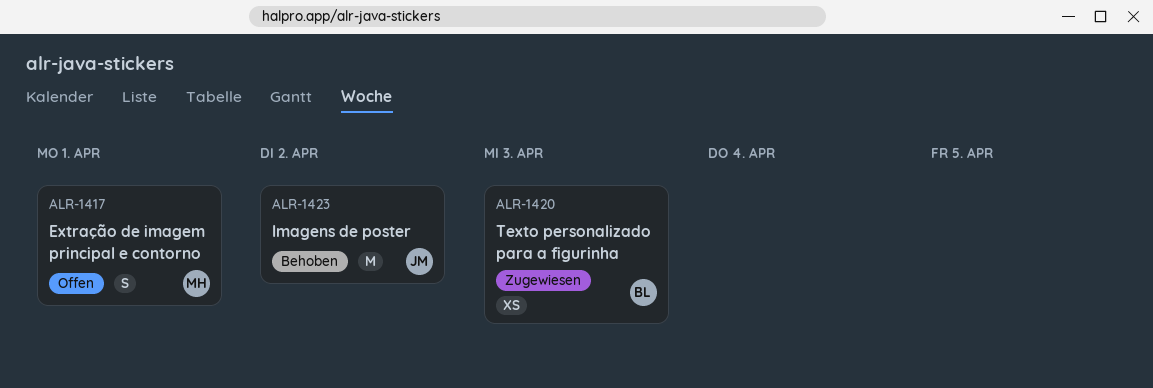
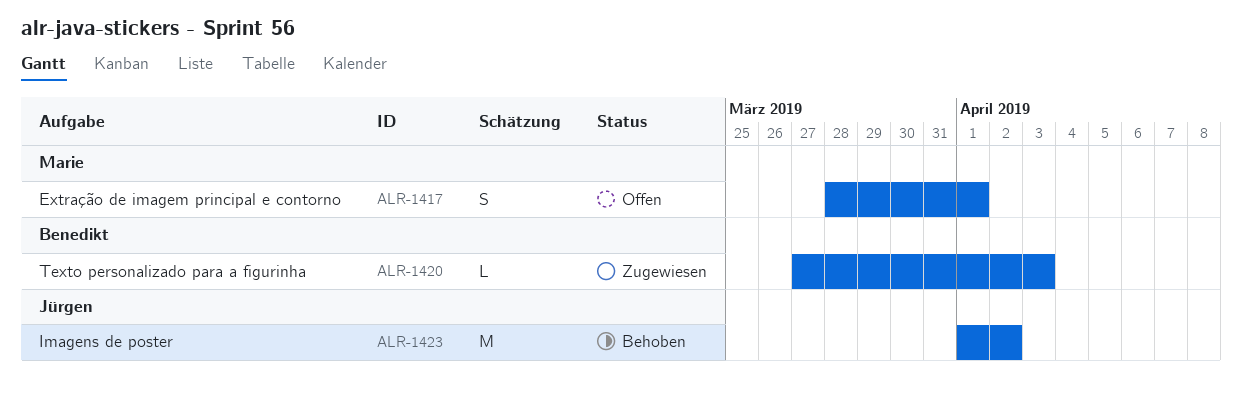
ALR-1420, estimate: XS -> L

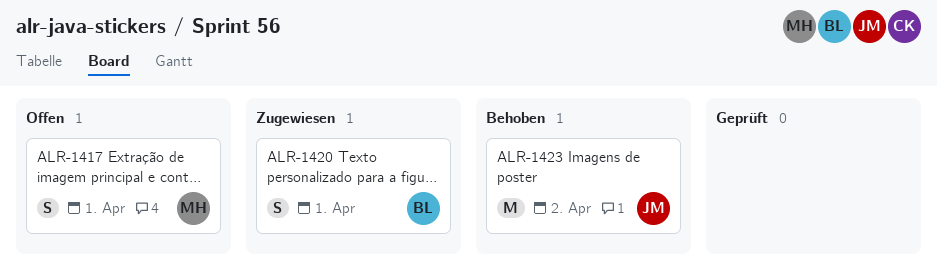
ALR-1420, estimate: L -> S
ALR-1420, due: Apr 3 -> Apr 1

